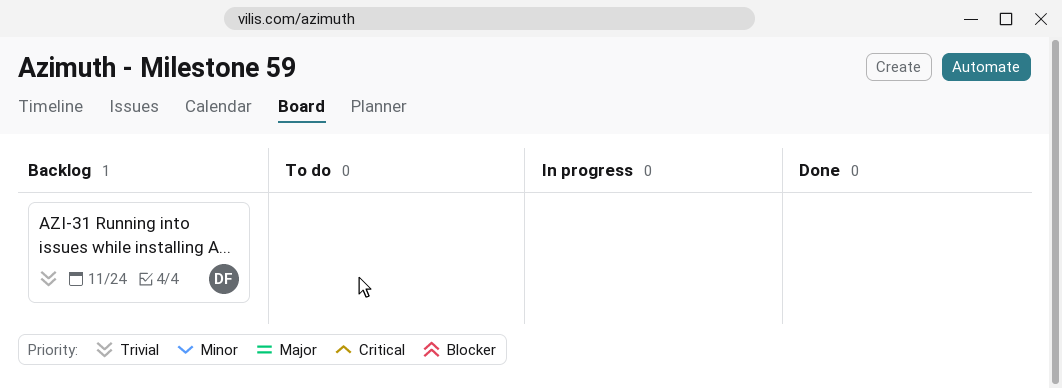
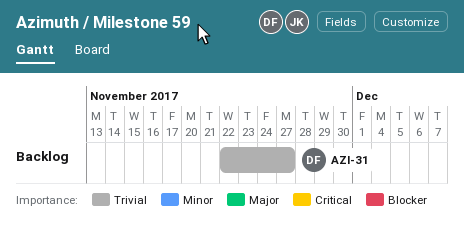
AZI-31, due: Nov 24 -> Nov 27

